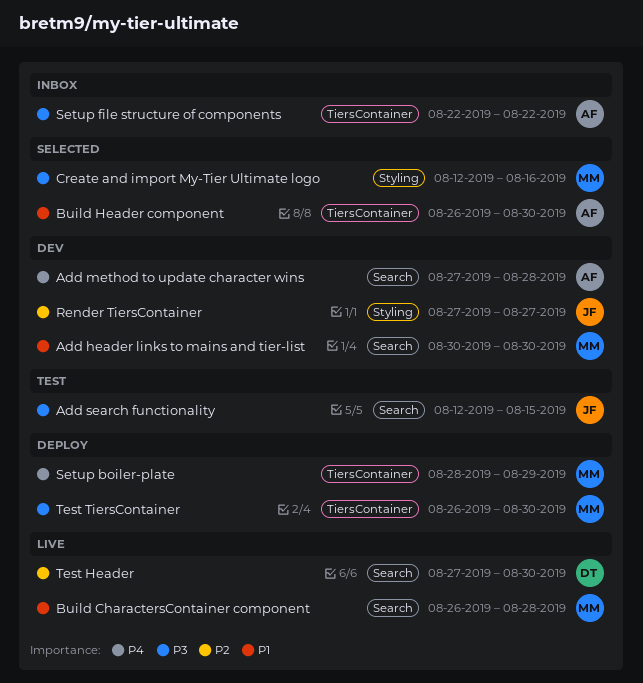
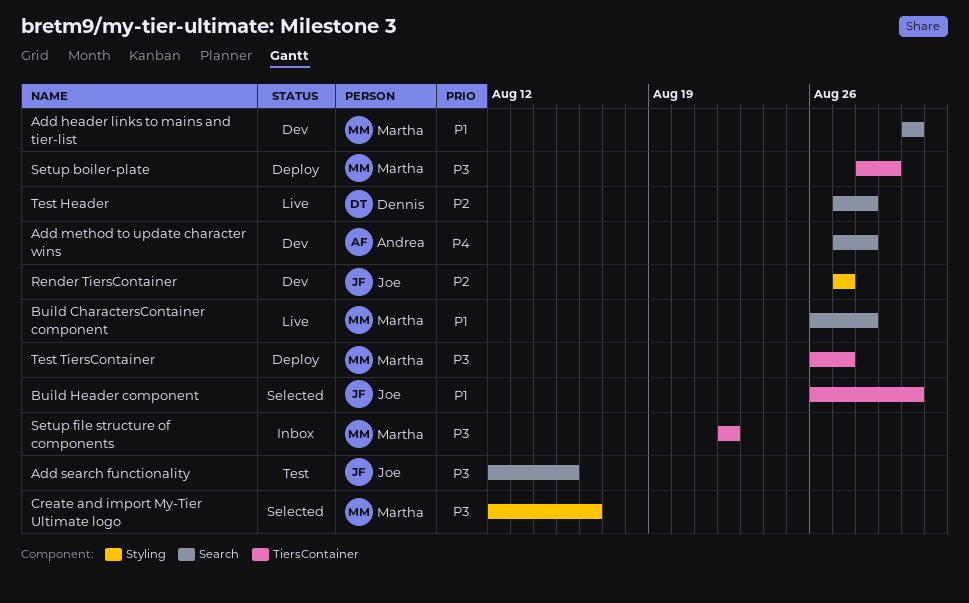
Build Header component, owner: Andrea -> Joe
Setup boiler-plate, priority: P4 -> P3
Setup file structure of components, owner: Andrea -> Martha
Test Header, due: Aug 30 -> Aug 28
Test TiersContainer, due: Aug 30 -> Aug 27

